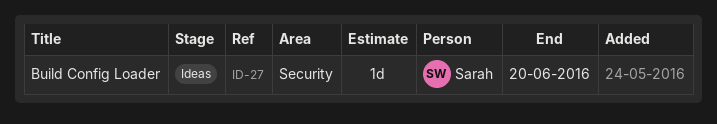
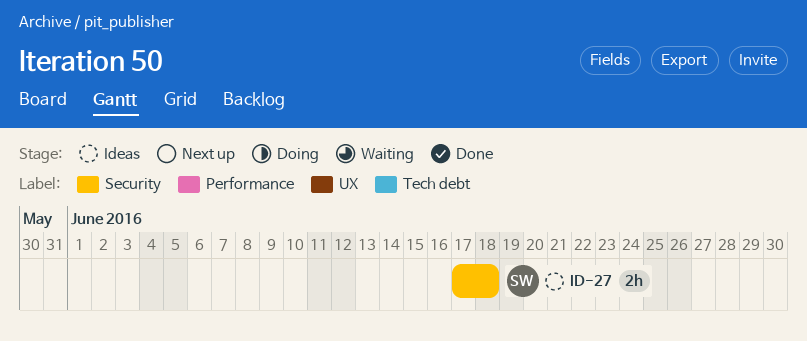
ID-27, estimate: 1d -> 2h
ID-27, due: Jun 20 -> Jun 18

